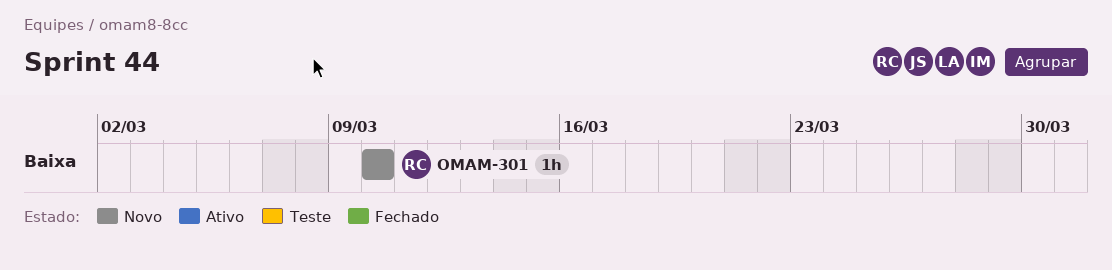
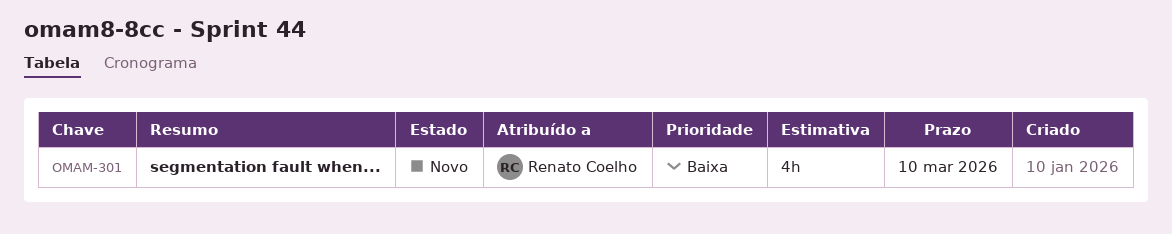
OMAM-301, estimate: 1h -> 4h

